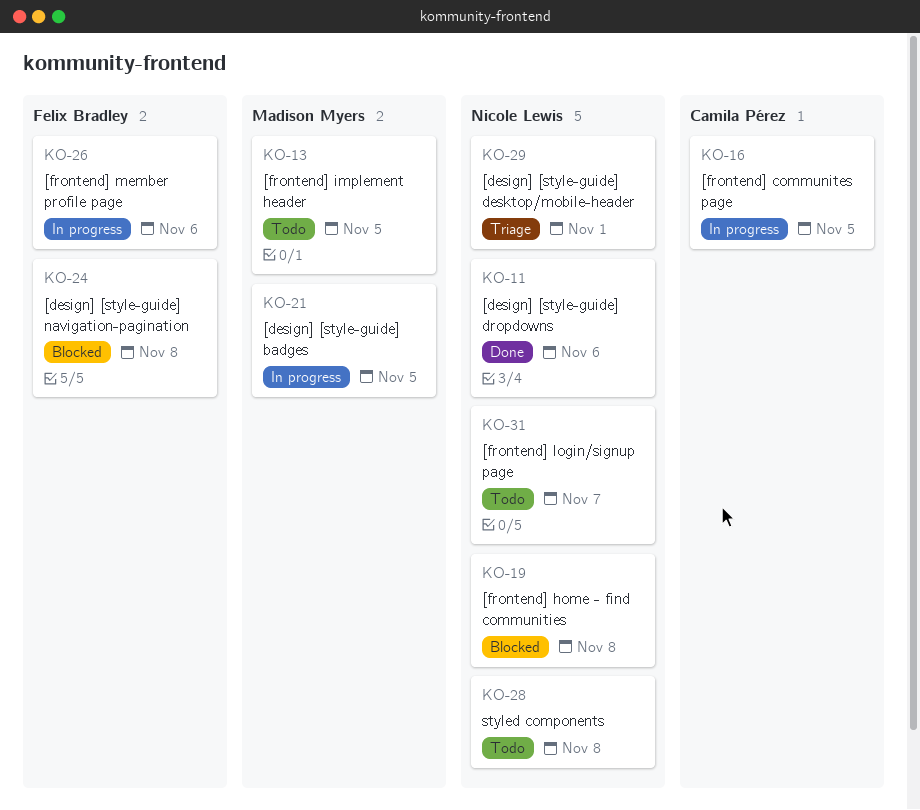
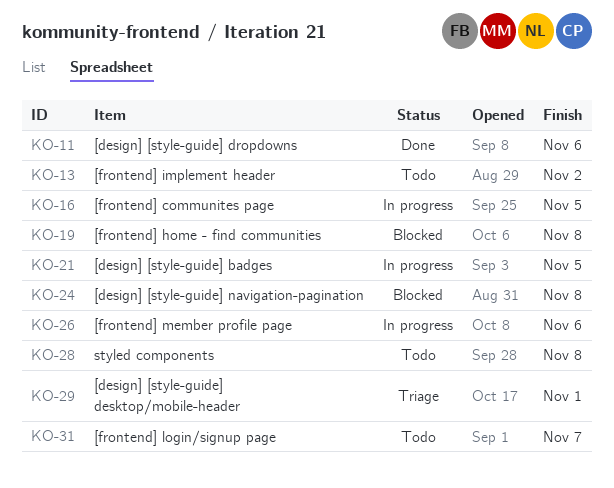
KO-13, due: Nov 5 -> Nov 2

